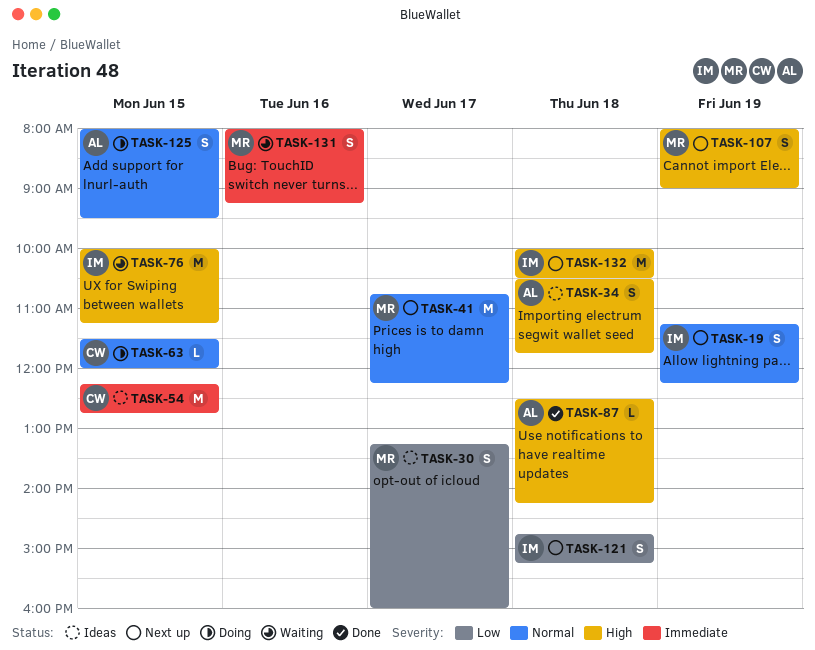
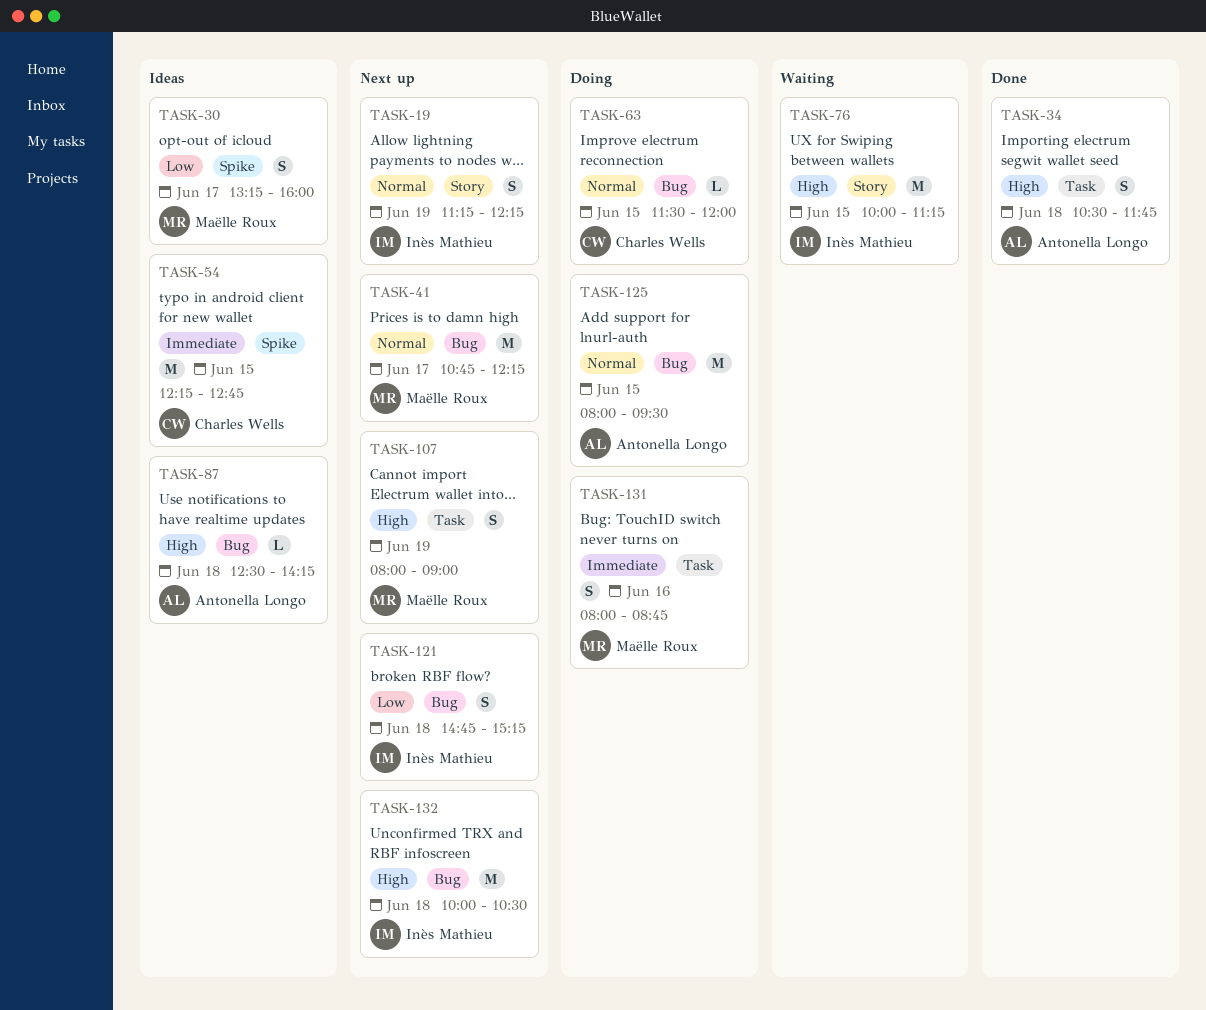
TASK-34, status: Ideas -> Done
TASK-87, status: Done -> Ideas
TASK-125, estimate: S -> M
TASK-131, status: Waiting -> Doing
TASK-131, ends: 09:15 -> 08:45

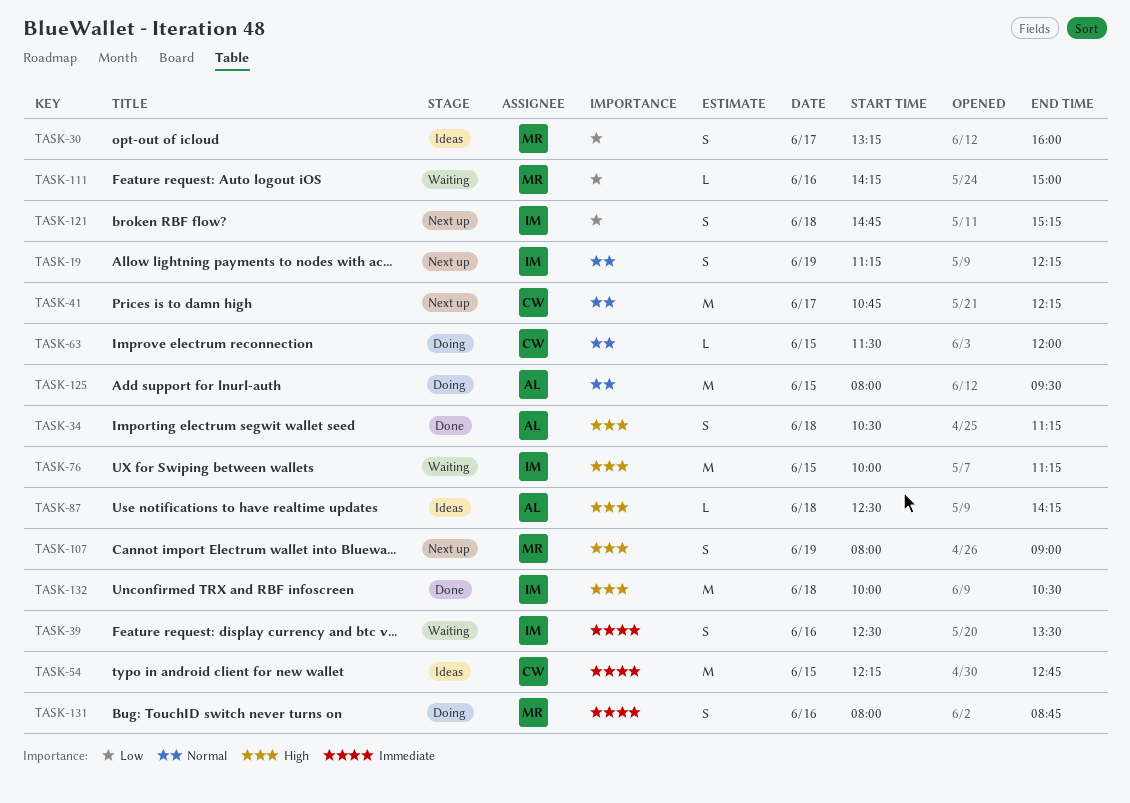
TASK-34, ends: 11:45 -> 11:15
TASK-39: none -> present
TASK-41, owner: Maëlle Roux -> Charles Wells
TASK-111: none -> present
TASK-132, status: Next up -> Done

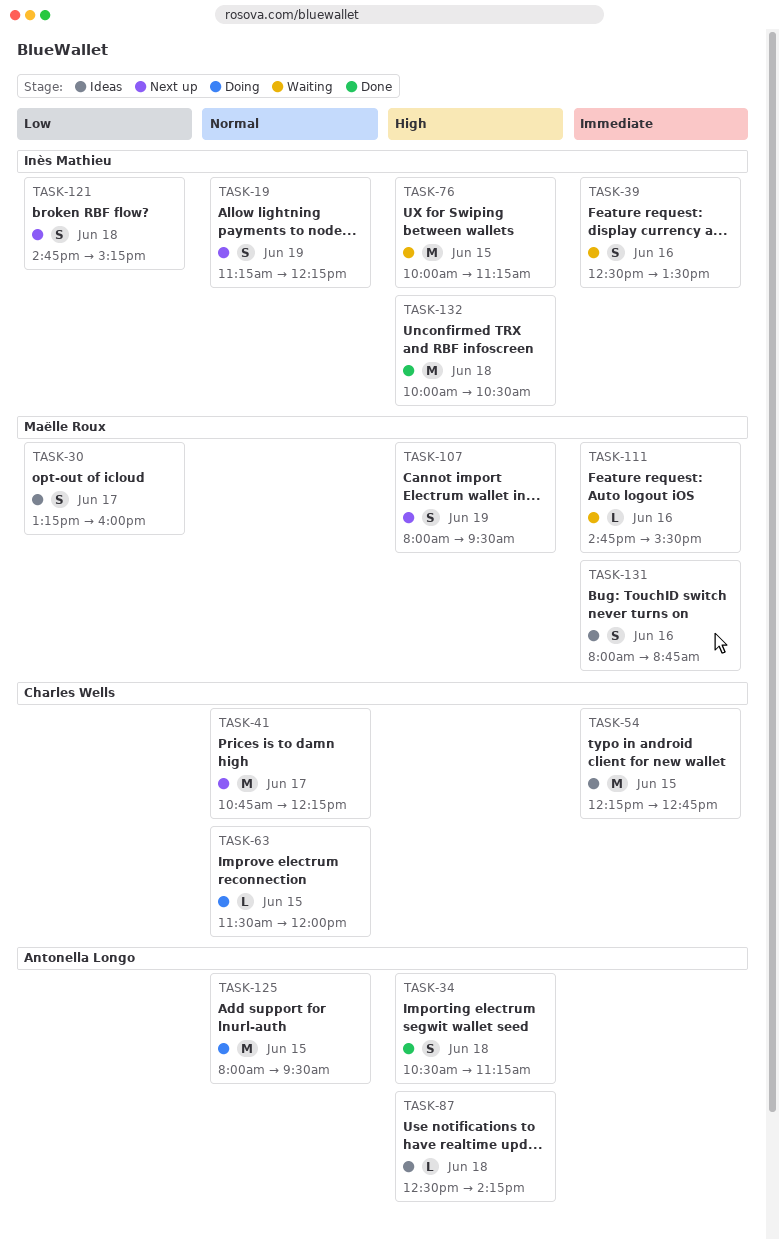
TASK-107, ends: 09:00 -> 09:30
TASK-111, priority: Low -> Immediate
TASK-111, begins: 14:15 -> 14:45
TASK-111, ends: 15:00 -> 15:30
TASK-131, status: Doing -> Ideas

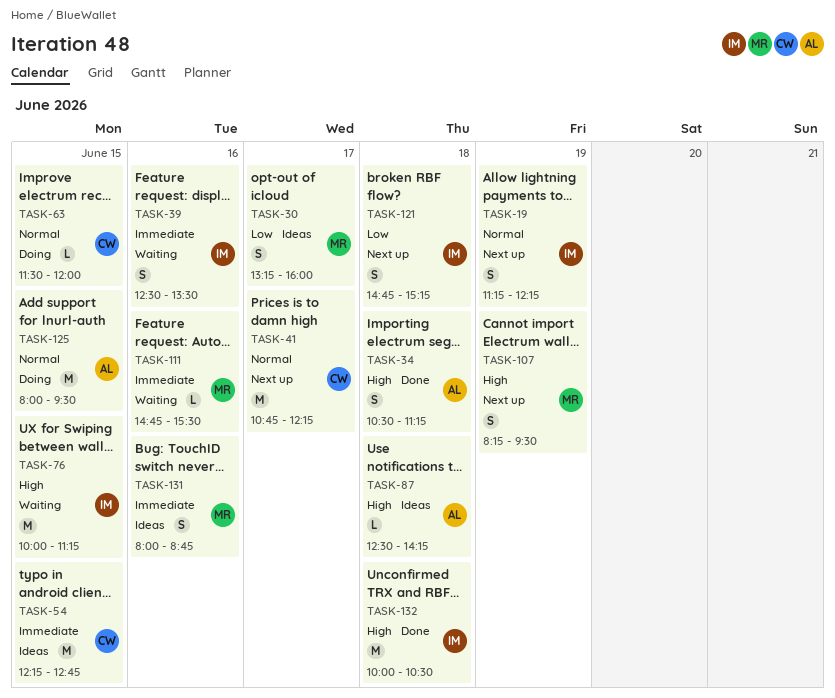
TASK-107, begins: 08:00 -> 08:15

